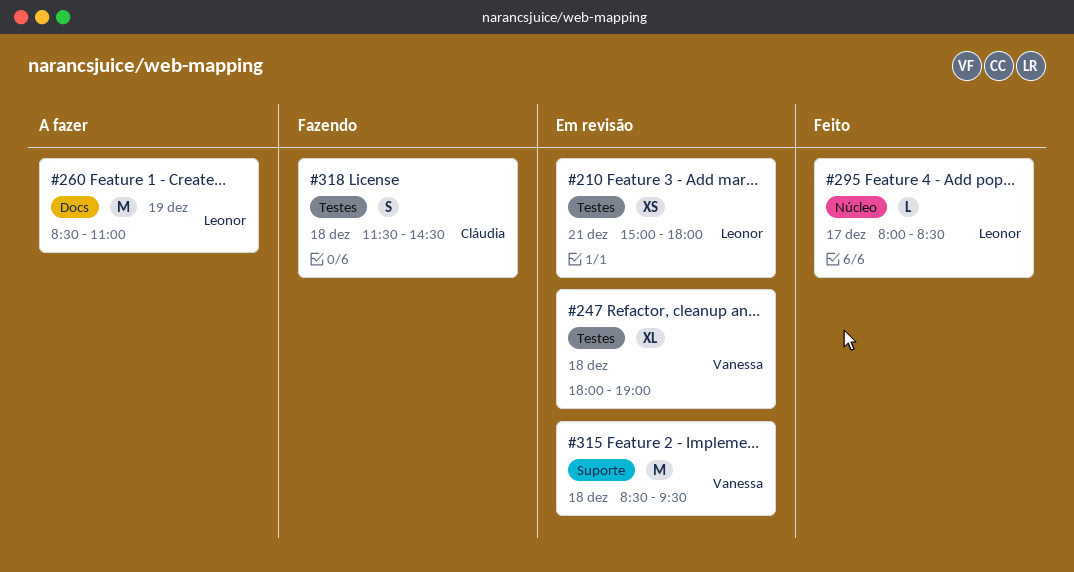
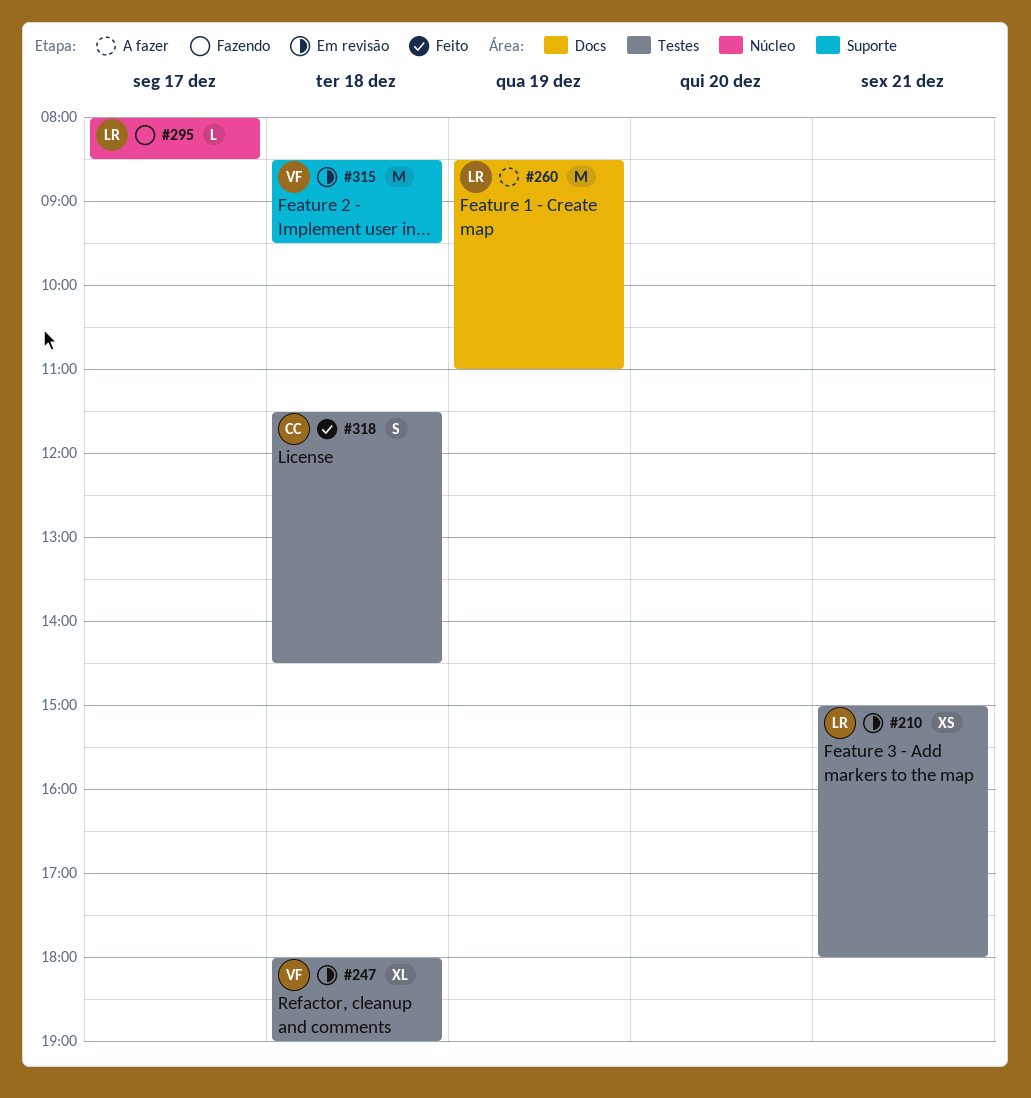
#295, status: Feito -> Fazendo
#318, status: Fazendo -> Feito

